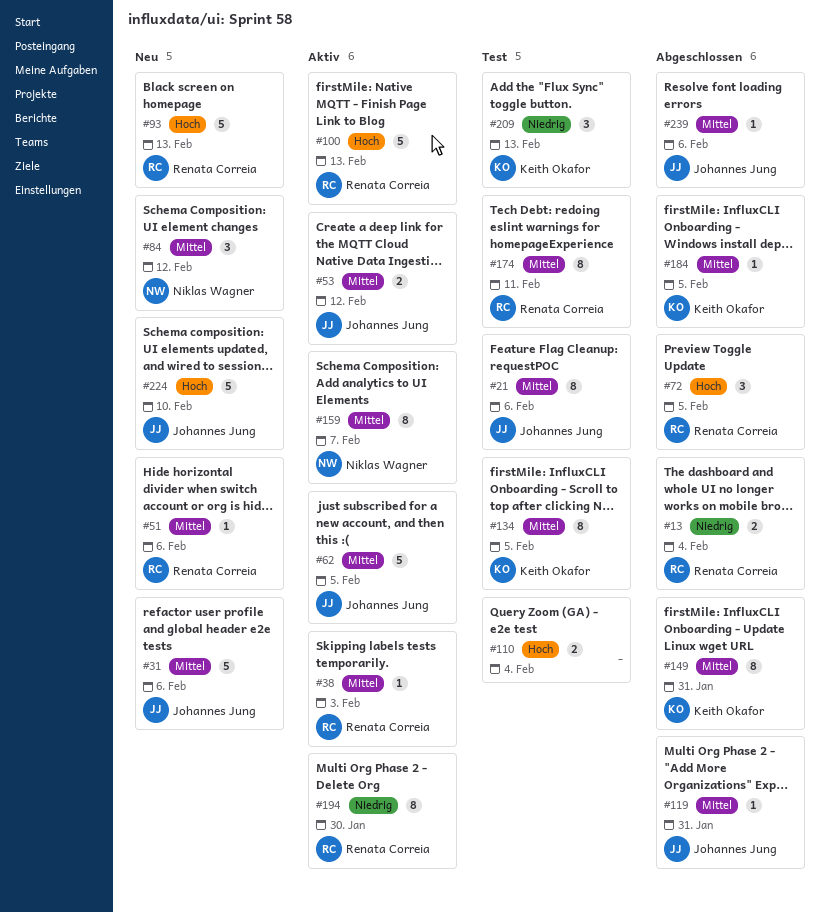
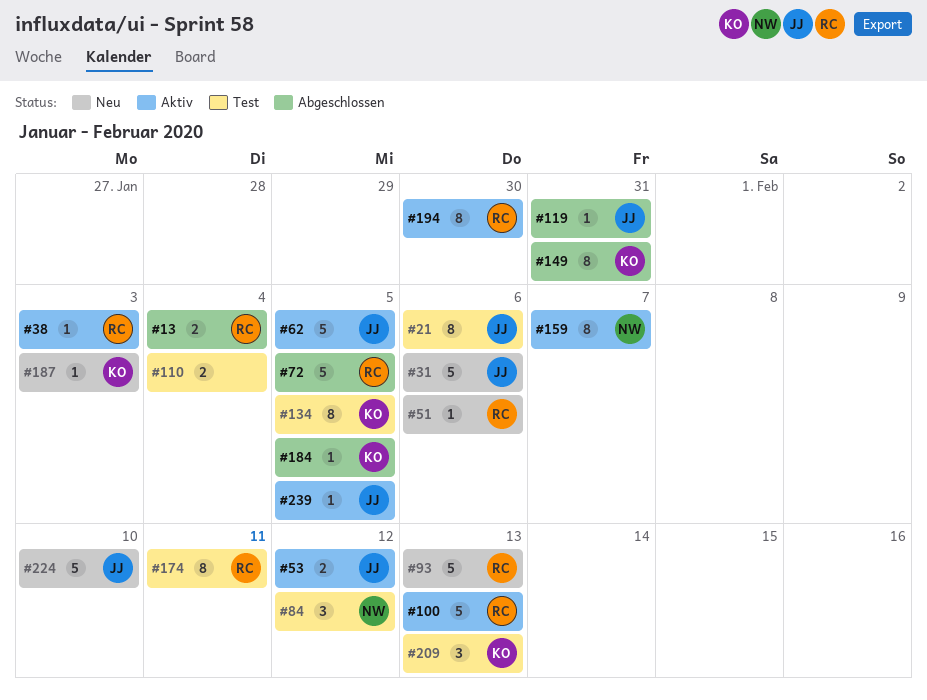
#72, estimate: 3 -> 5
#84, status: Neu -> Test
#187: none -> present
#239, status: Abgeschlossen -> Aktiv
#239, due: Feb 6 -> Feb 5

